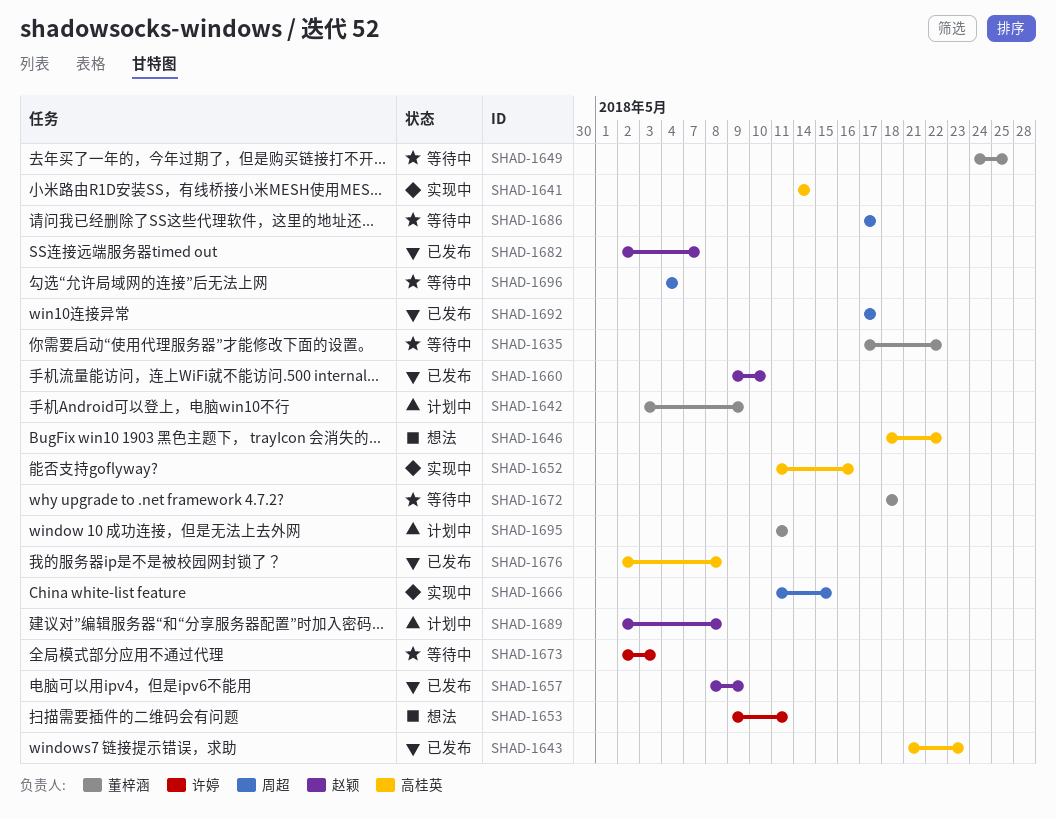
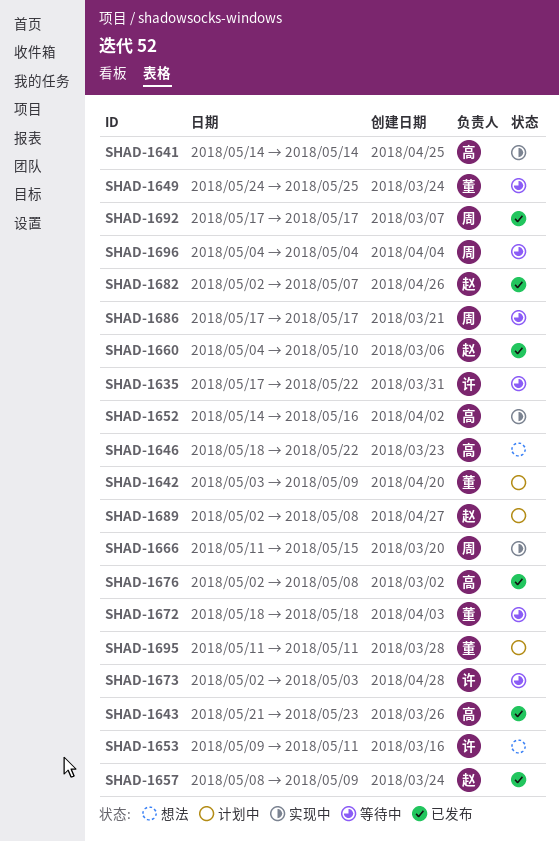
SHAD-1635, owner: 董梓涵 -> 许婷
SHAD-1652, start: May 11 -> May 14
SHAD-1660, start: May 9 -> May 4

